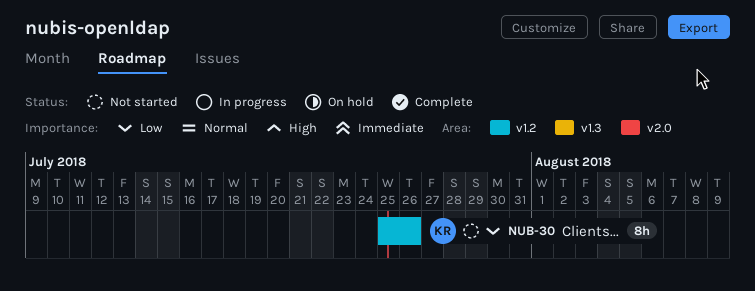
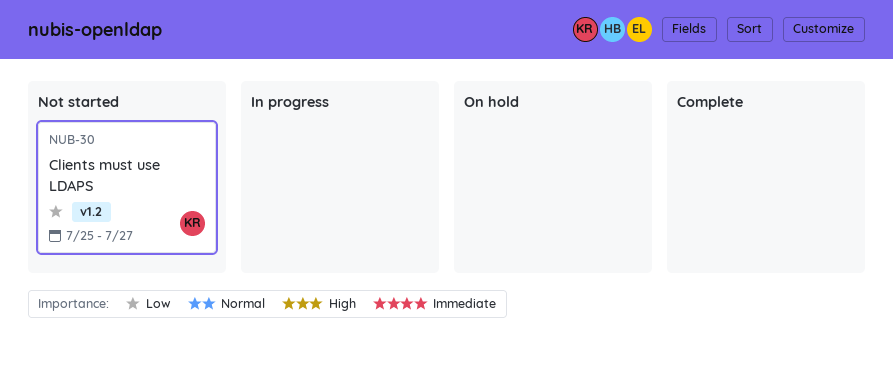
NUB-30, due: Jul 26 -> Jul 27

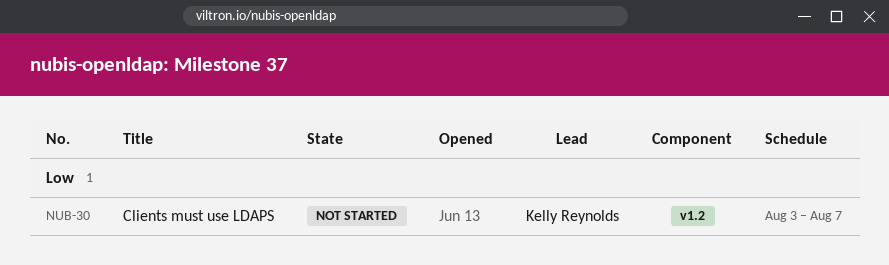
NUB-30, start: Jul 25 -> Aug 3
NUB-30, due: Jul 27 -> Aug 7

